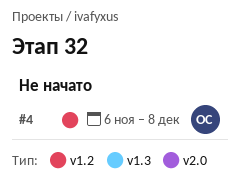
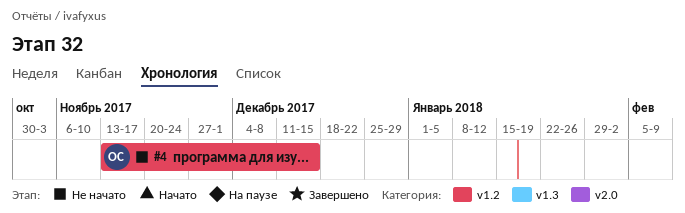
#4, start: Nov 6 -> Nov 13
#4, due: Dec 8 -> Dec 15

